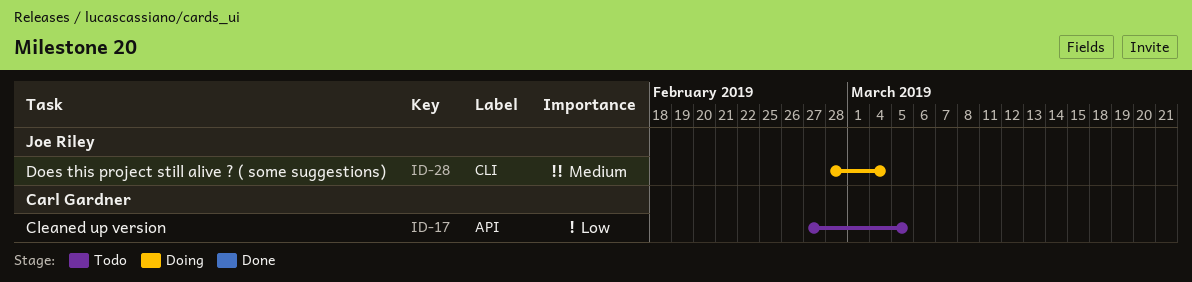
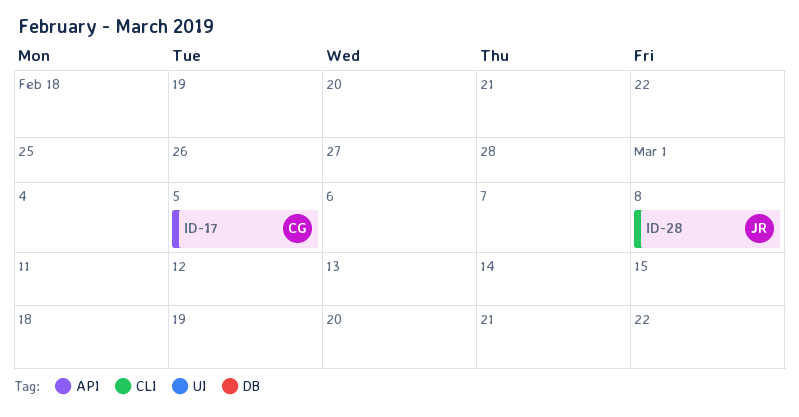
ID-28, due: Mar 4 -> Mar 8

